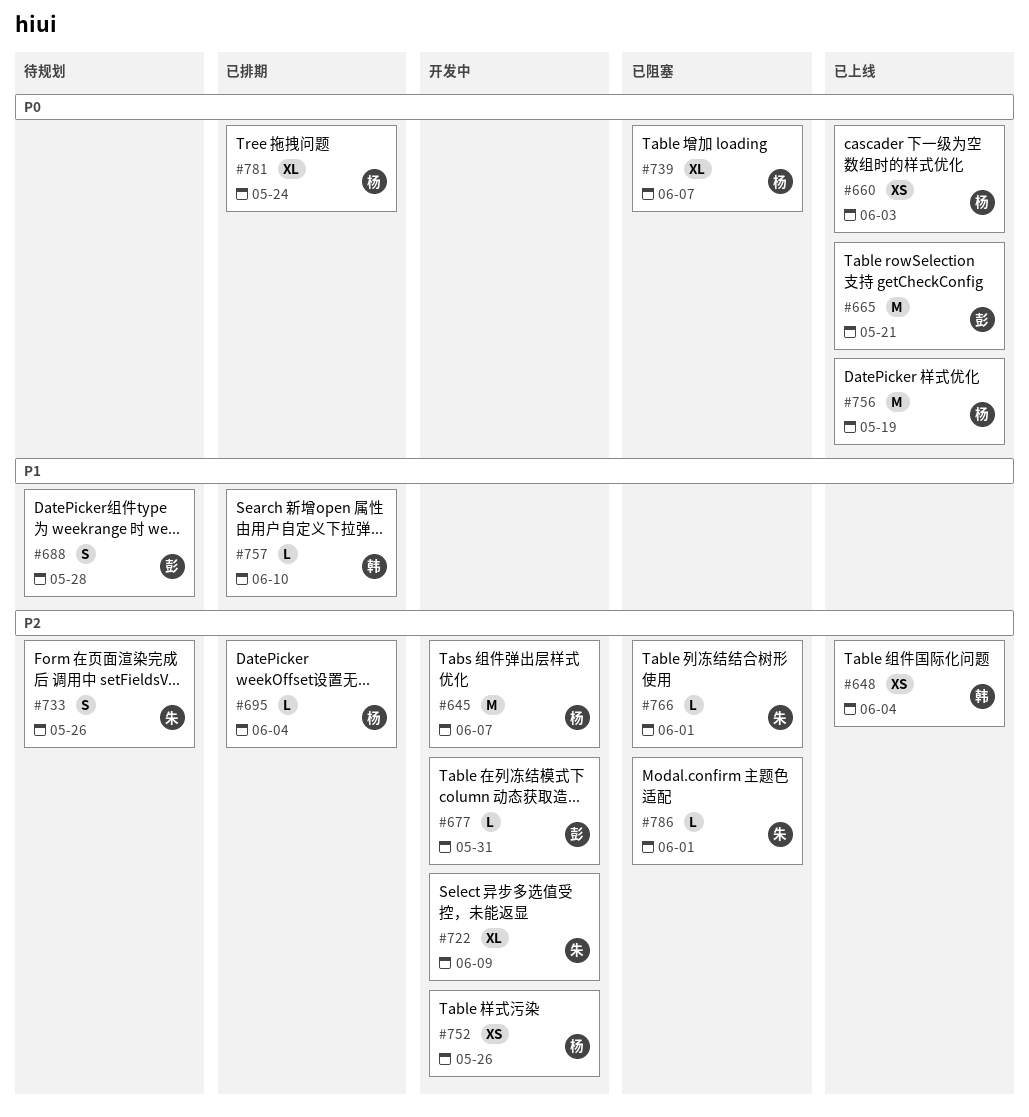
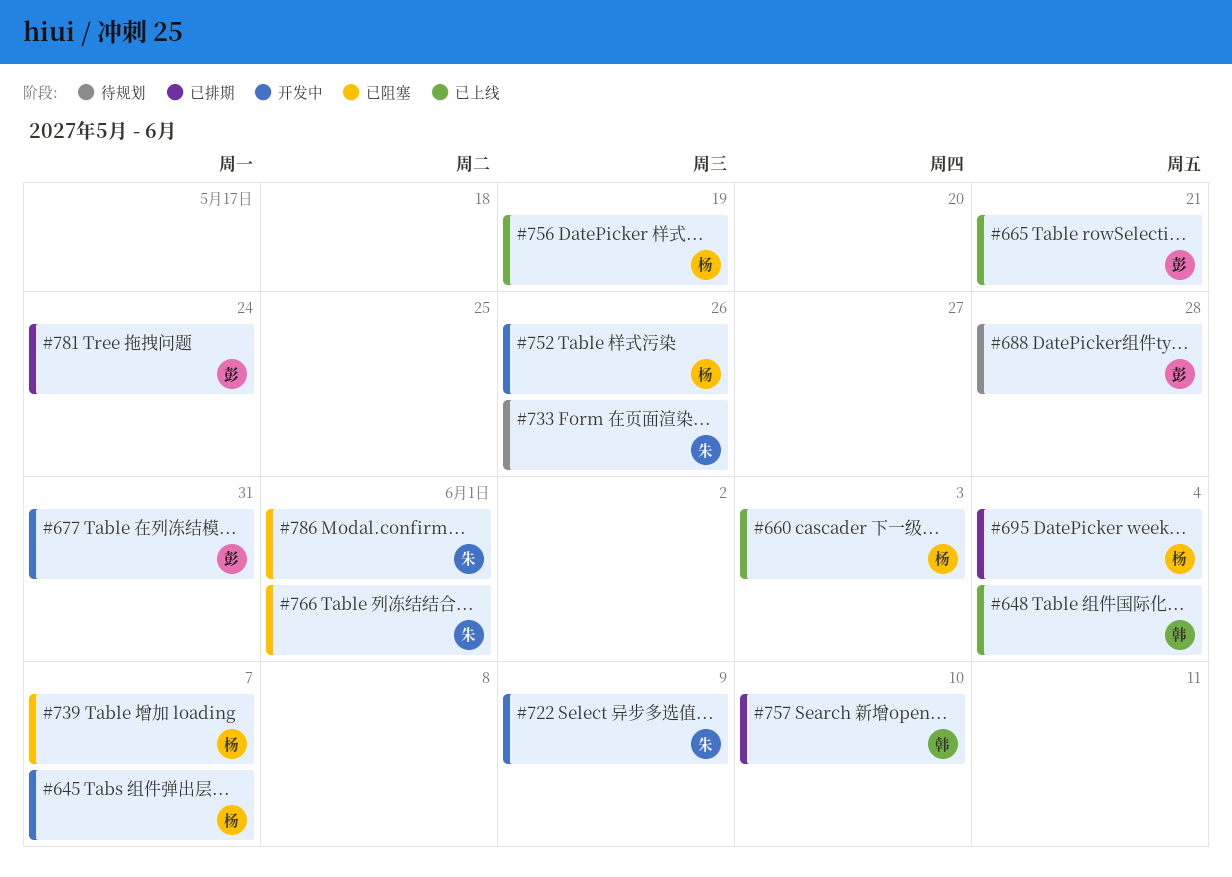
#781, owner: 杨 -> 彭

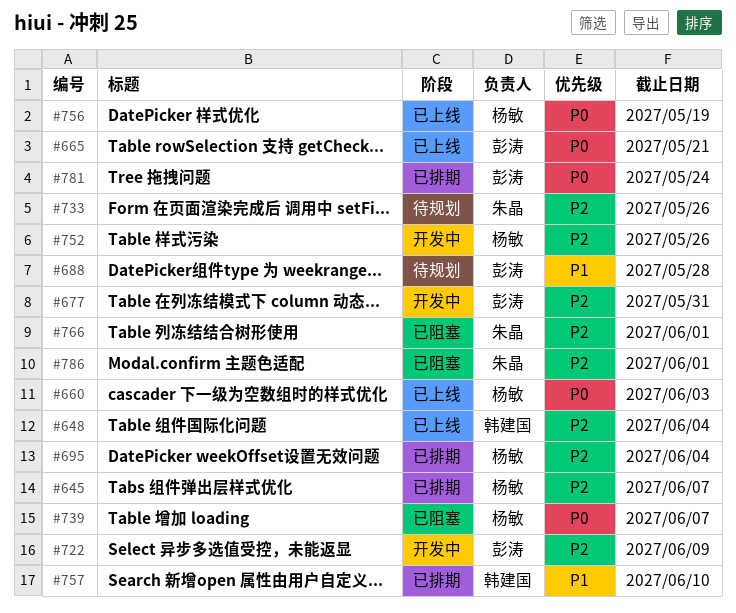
#645, status: 开发中 -> 已排期
#722, owner: 朱晶 -> 彭涛

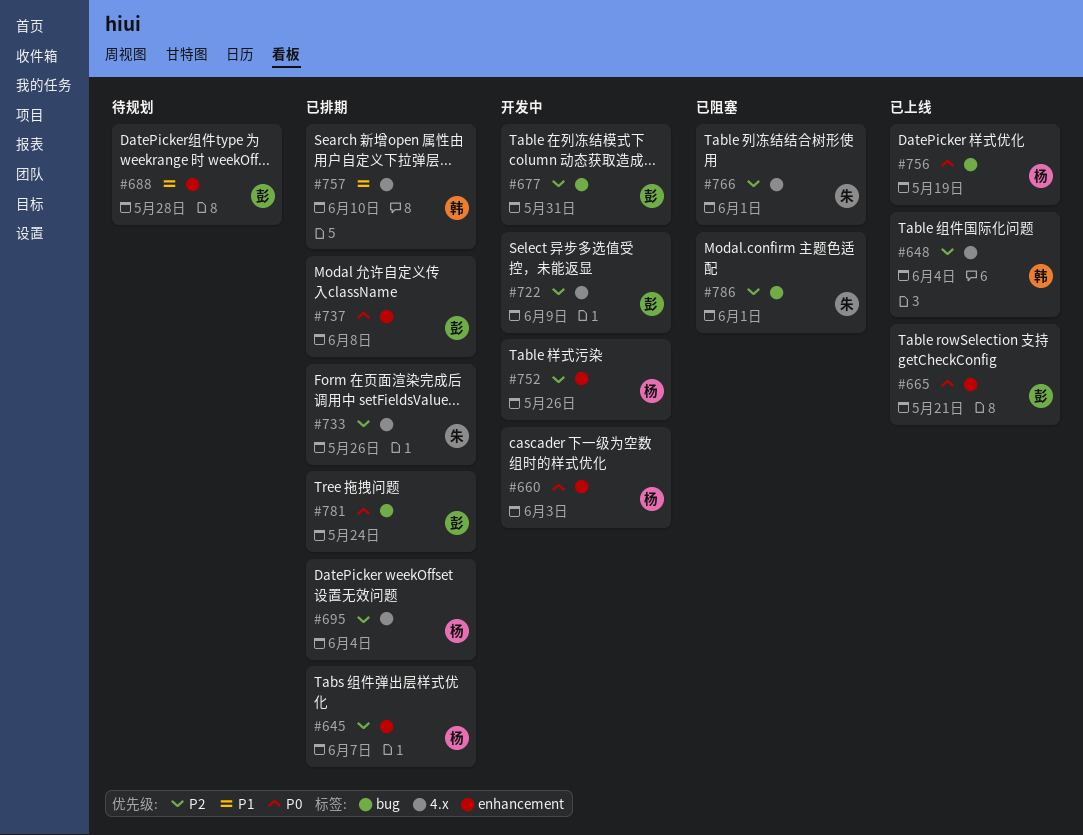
#660, status: 已上线 -> 开发中
#733, status: 待规划 -> 已排期
#737: none -> present
#739: present -> none

